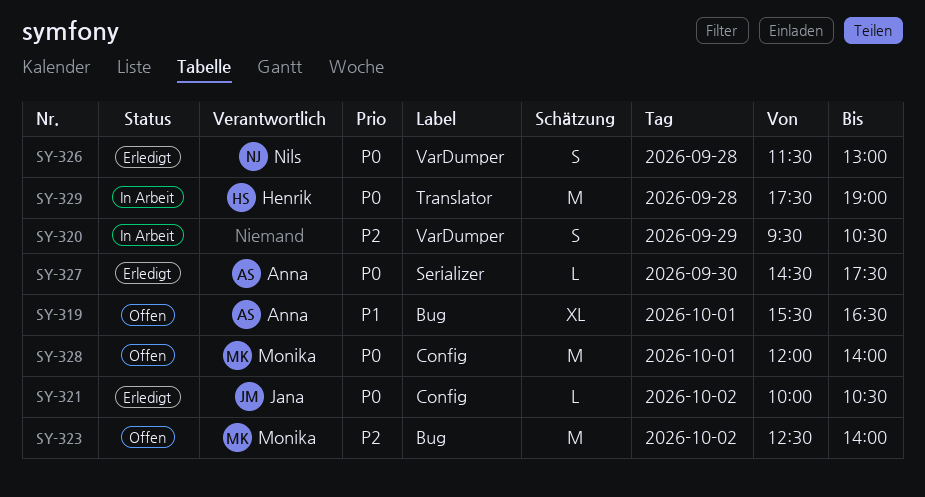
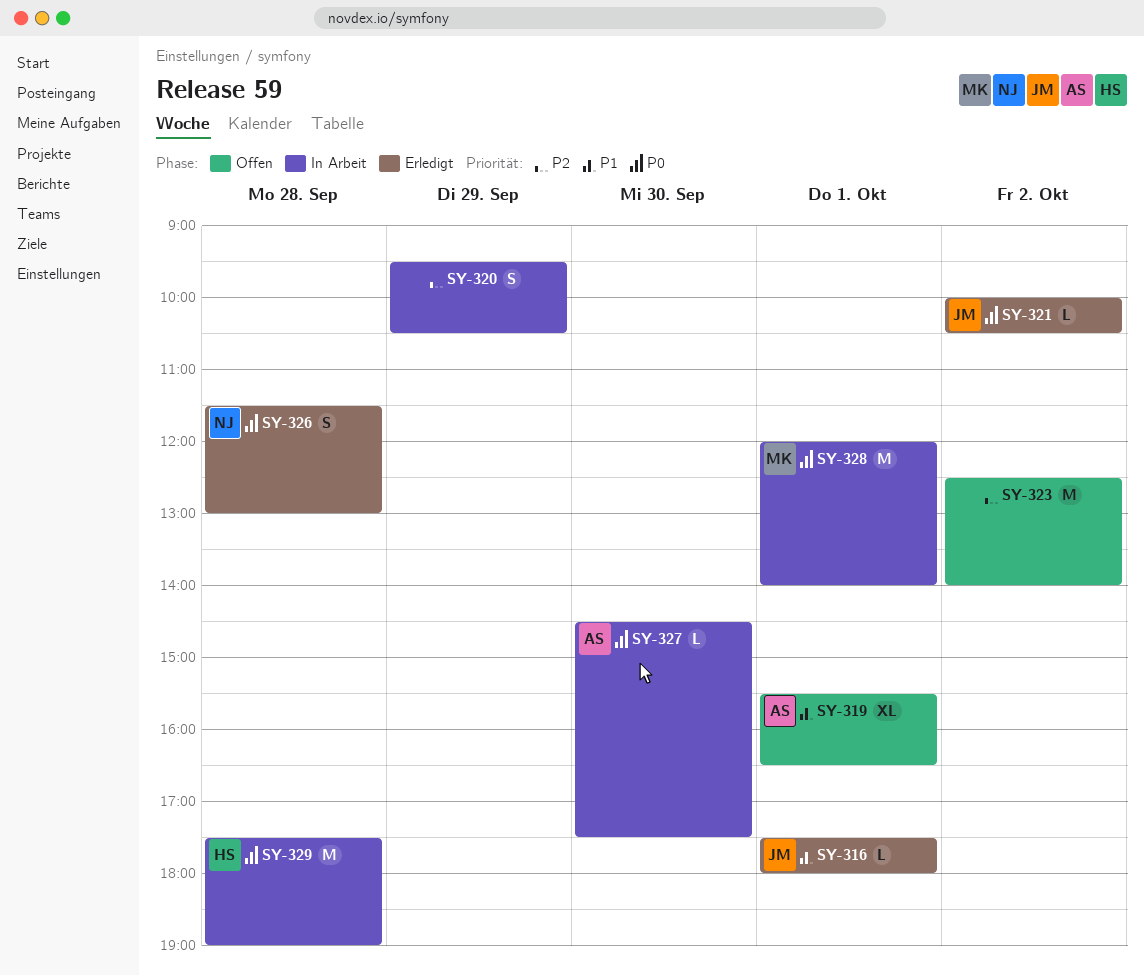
SY-316: none -> present
SY-323, owner: Monika -> none
SY-327, status: Erledigt -> In Arbeit
SY-328, status: Offen -> In Arbeit

